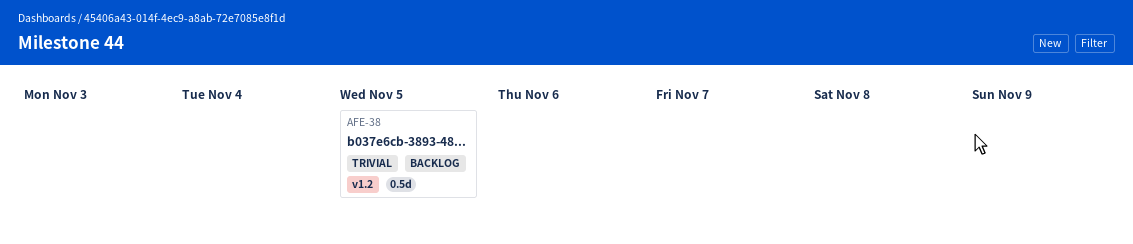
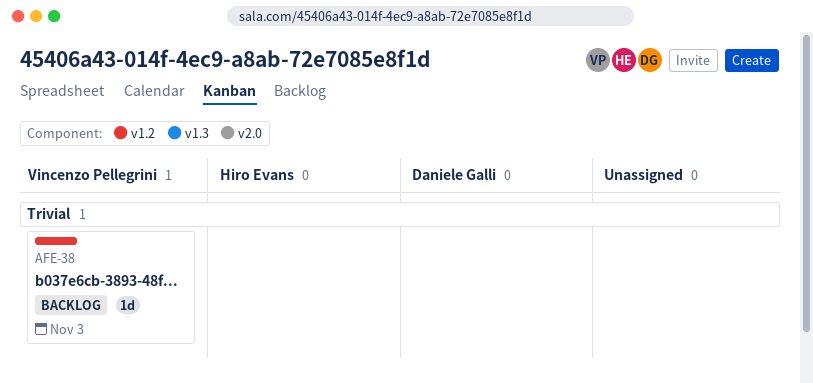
AFE-38, estimate: 0.5d -> 1d
AFE-38, due: Nov 5 -> Nov 3

